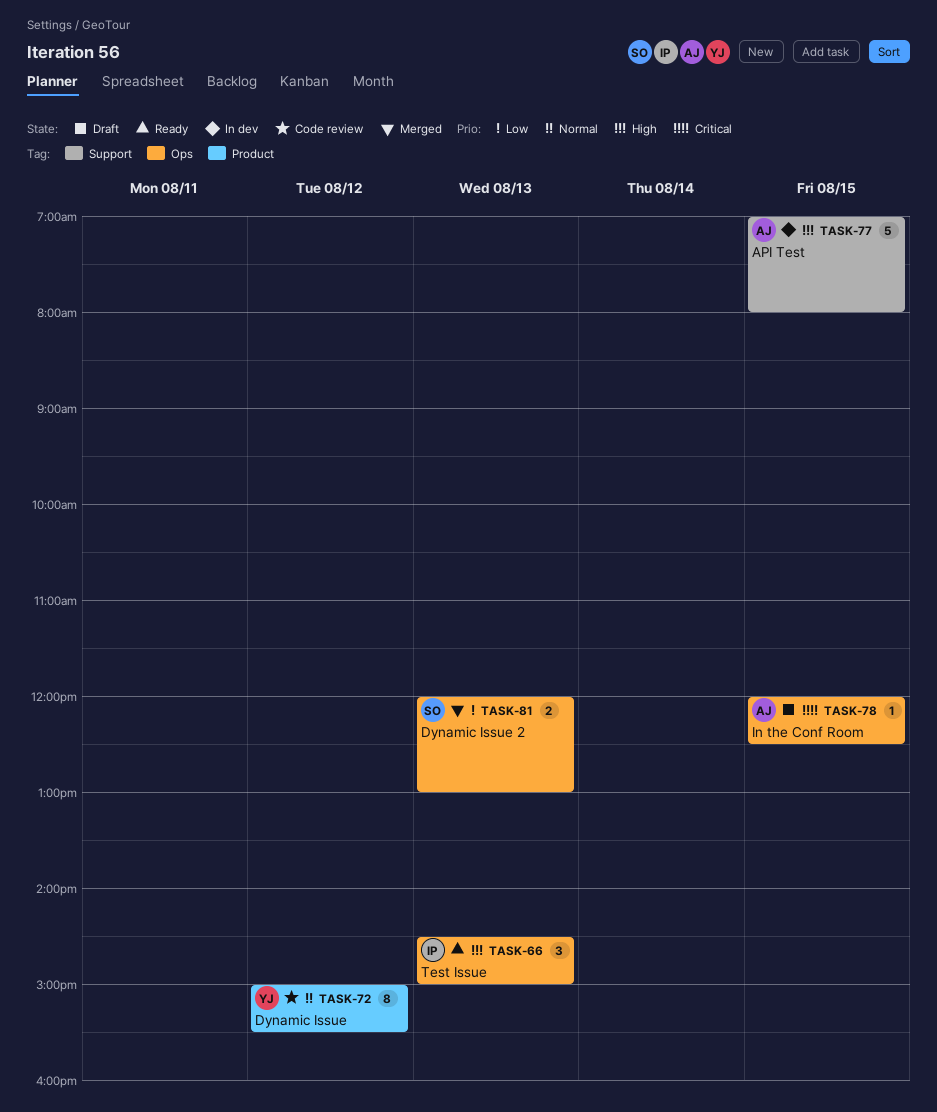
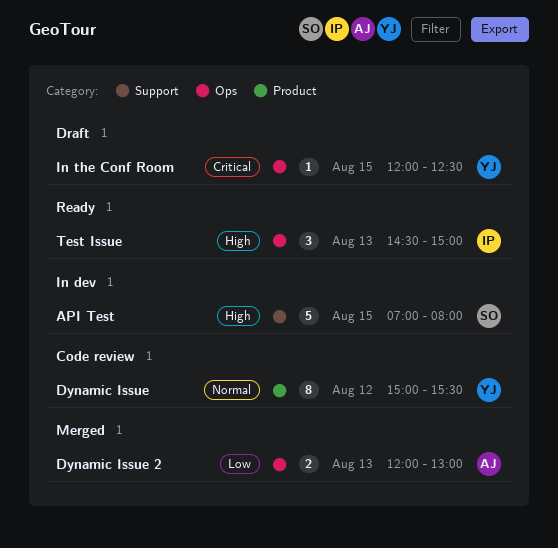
API Test, owner: AJ -> SO
Dynamic Issue 2, owner: SO -> AJ
In the Conf Room, owner: AJ -> YJ

